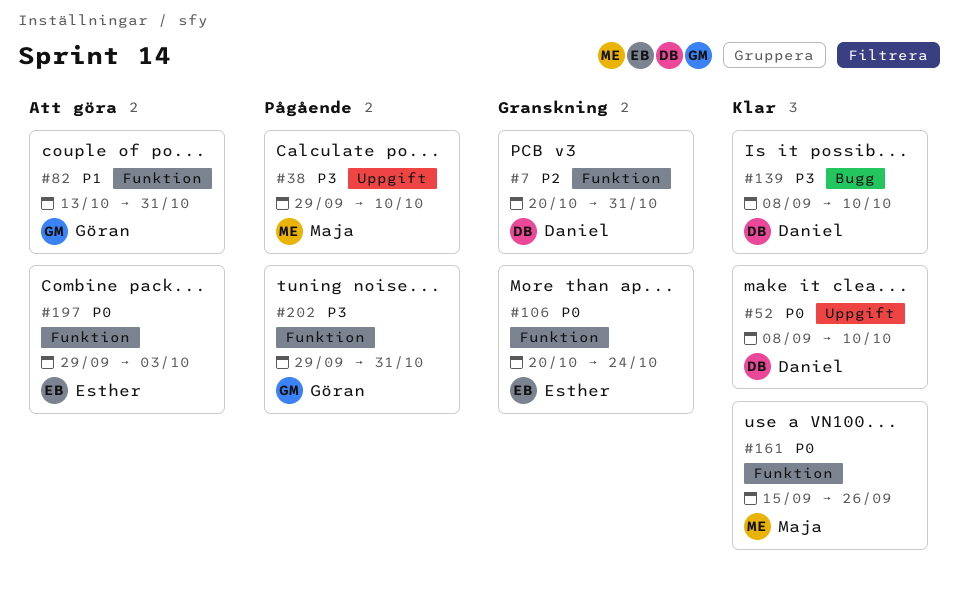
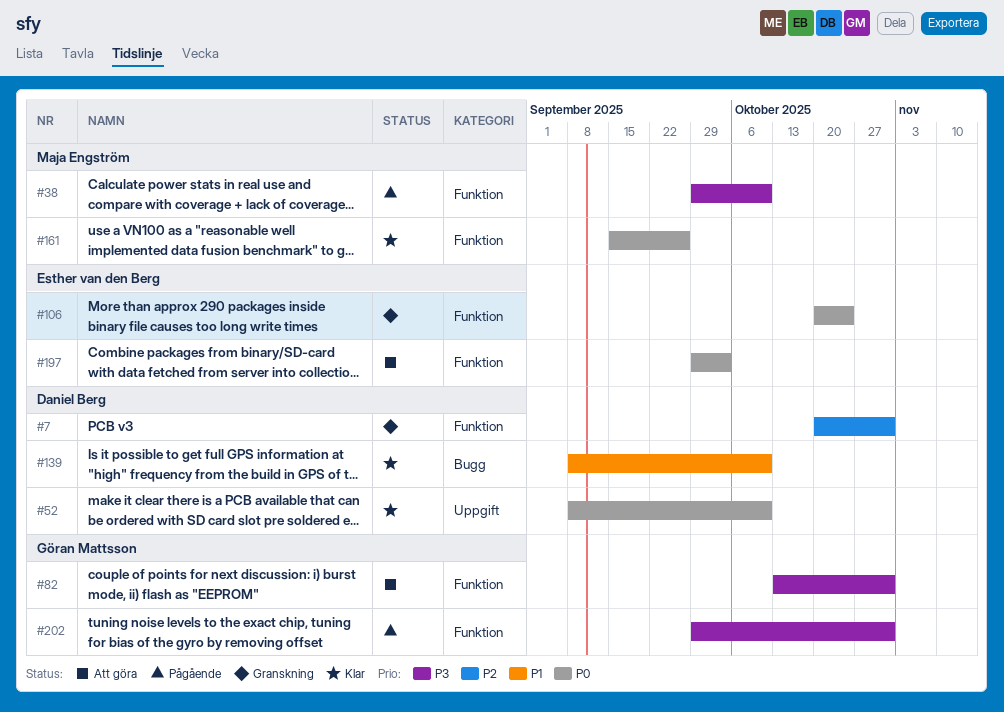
#38, label: Uppgift -> Funktion
#82, priority: P1 -> P3
#139, priority: P3 -> P1

